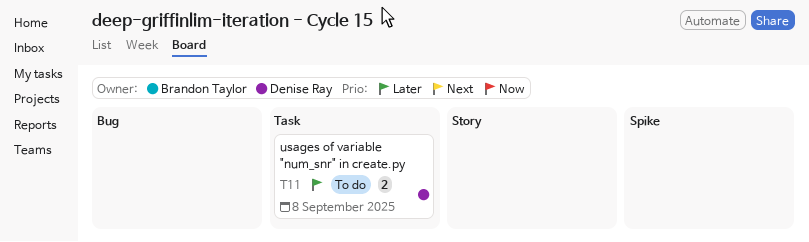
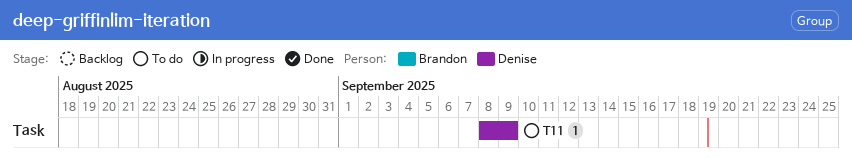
T11, estimate: 2 -> 1
T11, due: Sep 8 -> Sep 9

